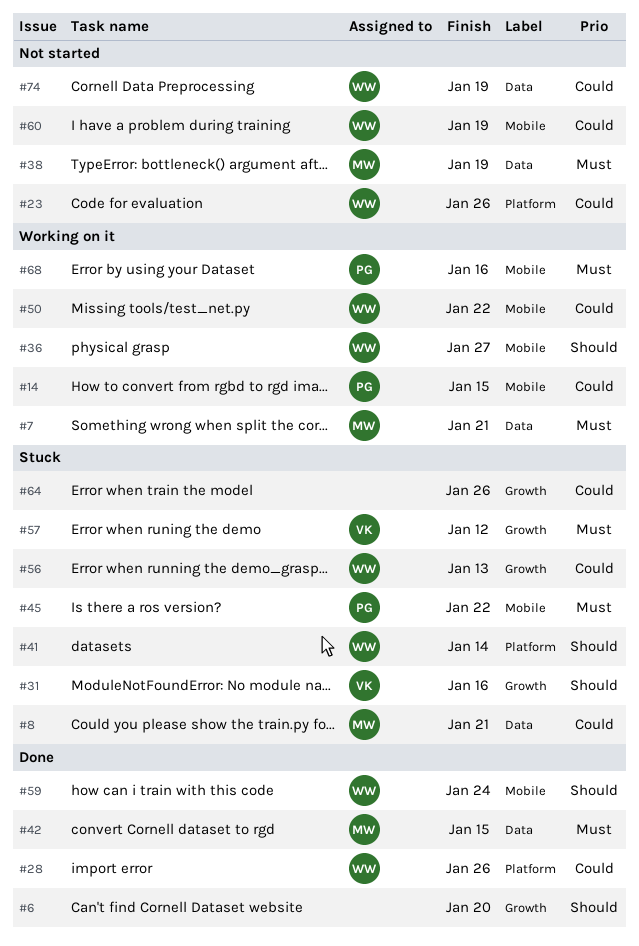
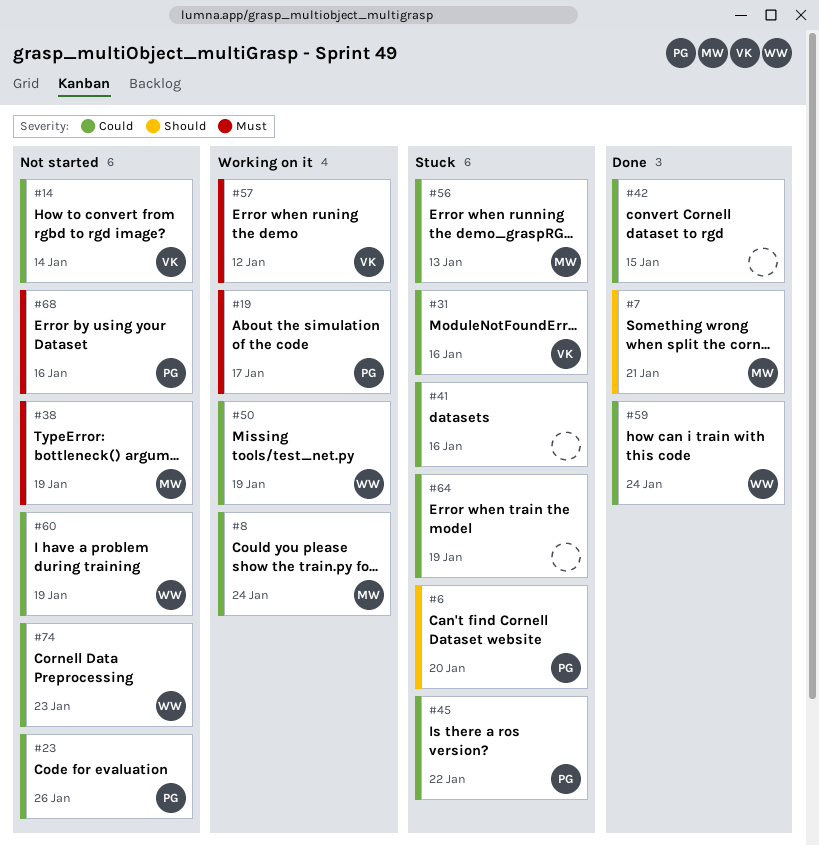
#6, status: Done -> Stuck
#6, owner: none -> PG
#7, status: Working on it -> Done
#7, priority: Must -> Should
#8, status: Stuck -> Working on it
#8, due: Jan 21 -> Jan 24
#14, status: Working on it -> Not started
#14, owner: PG -> VK
#14, due: Jan 15 -> Jan 14
#19: none -> present
#23, owner: WW -> PG
#28: present -> none
#31, priority: Should -> Could
#36: present -> none
#41, owner: WW -> none
#41, priority: Should -> Could
#41, due: Jan 14 -> Jan 16
#42, owner: MW -> none
#42, priority: Must -> Could
#45, priority: Must -> Could
#50, due: Jan 22 -> Jan 19
#56, owner: WW -> MW
#57, status: Stuck -> Working on it
#59, priority: Should -> Could
#64, due: Jan 26 -> Jan 19
#68, status: Working on it -> Not started
#74, due: Jan 19 -> Jan 23

